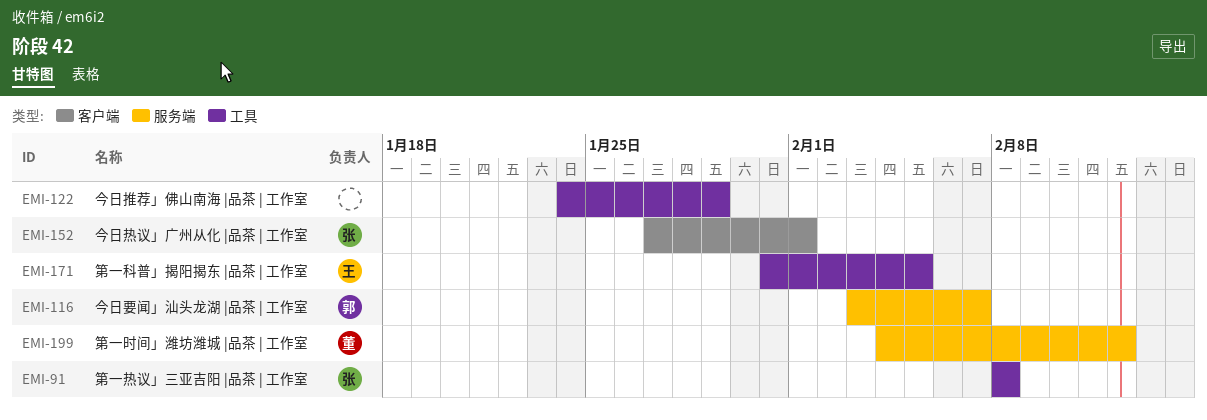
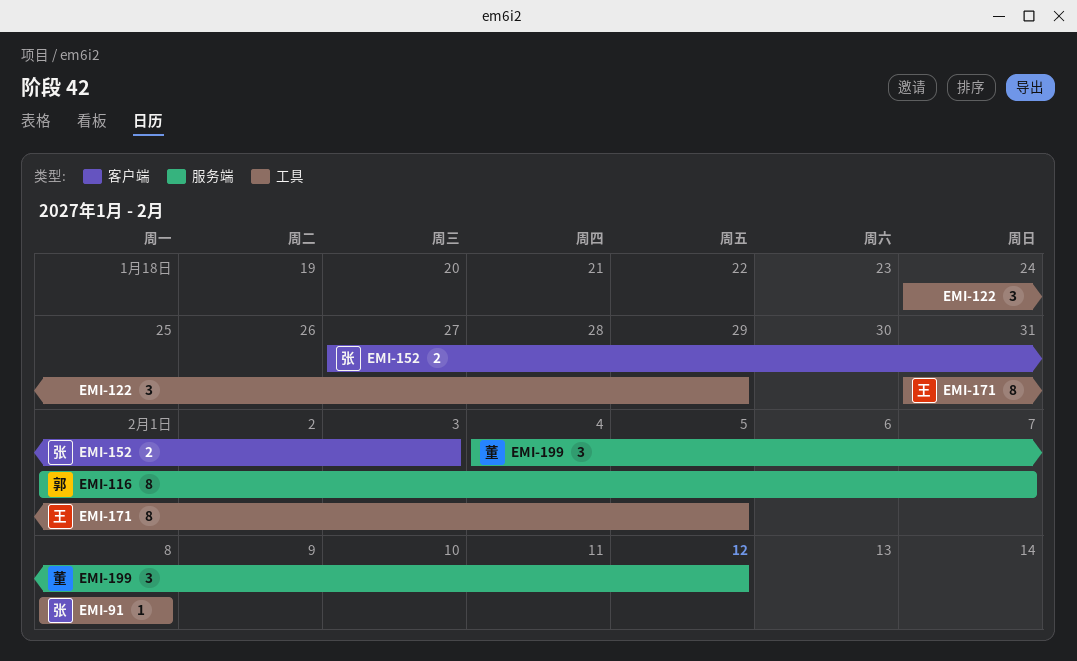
EMI-116, start: Feb 3 -> Feb 1
EMI-152, due: Feb 1 -> Feb 3

